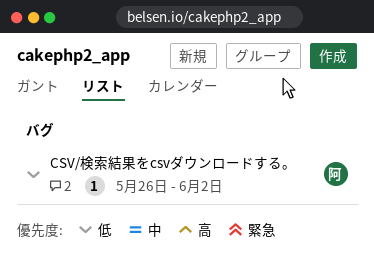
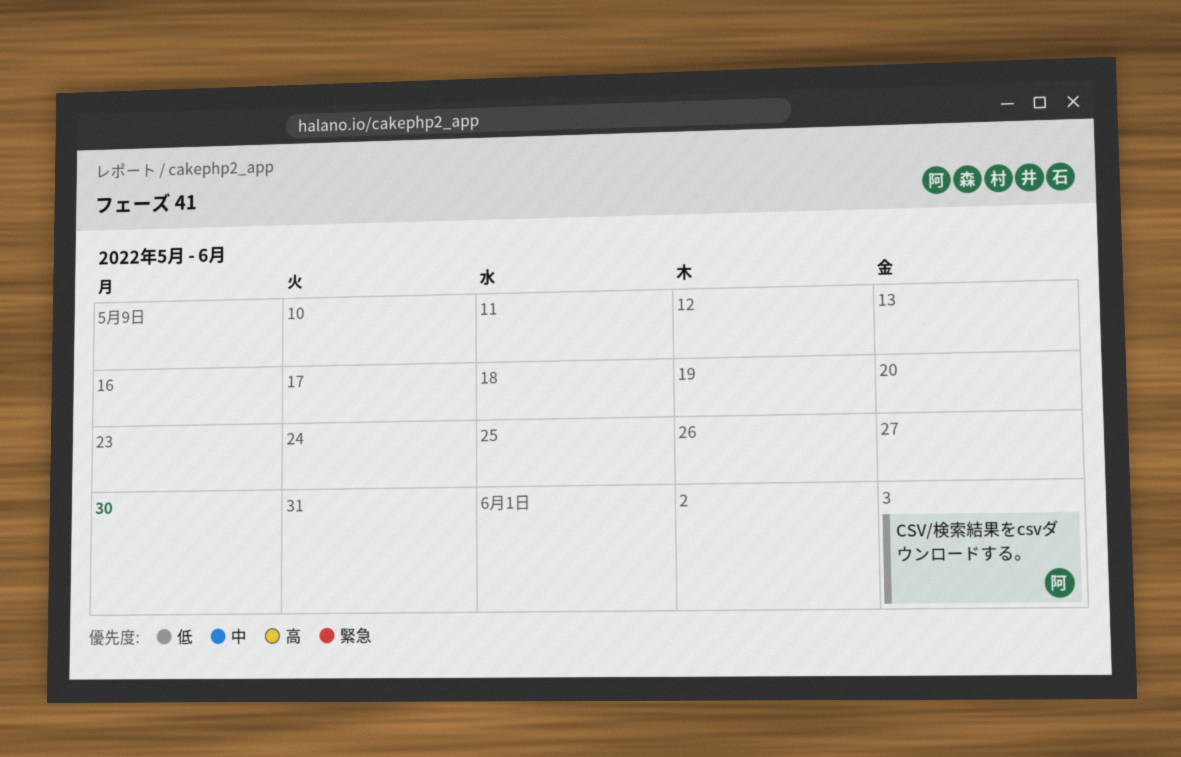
CSV/検索結果をcsvダウンロードする。, due: Jun 2 -> Jun 3

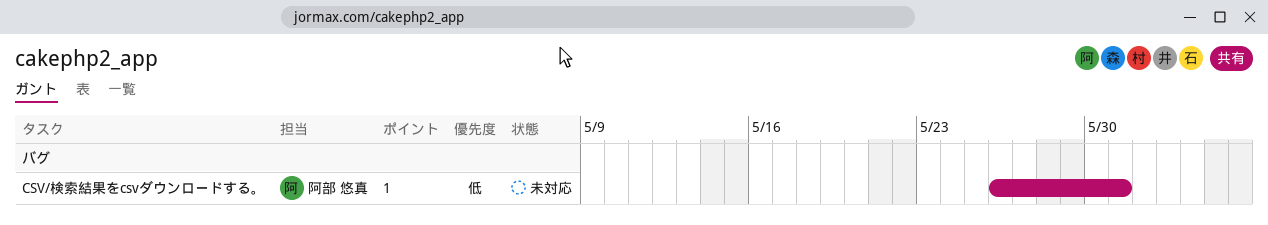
CSV/検索結果をcsvダウンロードする。, due: Jun 3 -> May 31

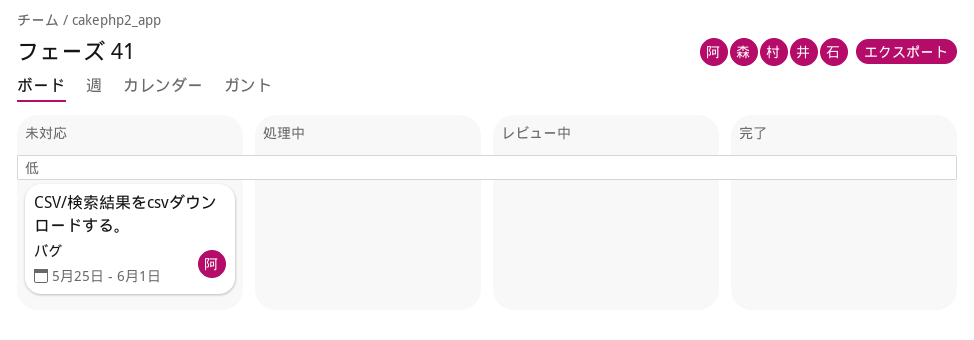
CSV/検索結果をcsvダウンロードする。, start: May 26 -> May 25
CSV/検索結果をcsvダウンロードする。, due: May 31 -> Jun 1

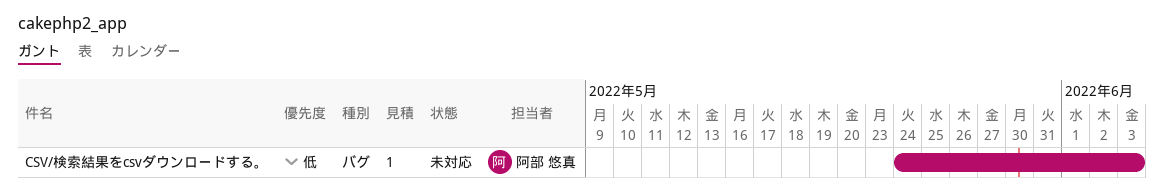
CSV/検索結果をcsvダウンロードする。, start: May 25 -> May 24
CSV/検索結果をcsvダウンロードする。, due: Jun 1 -> Jun 3

